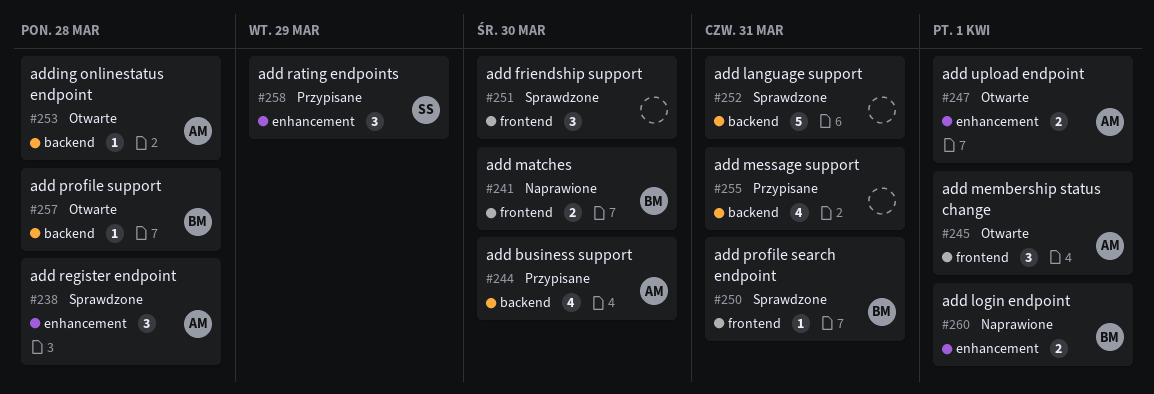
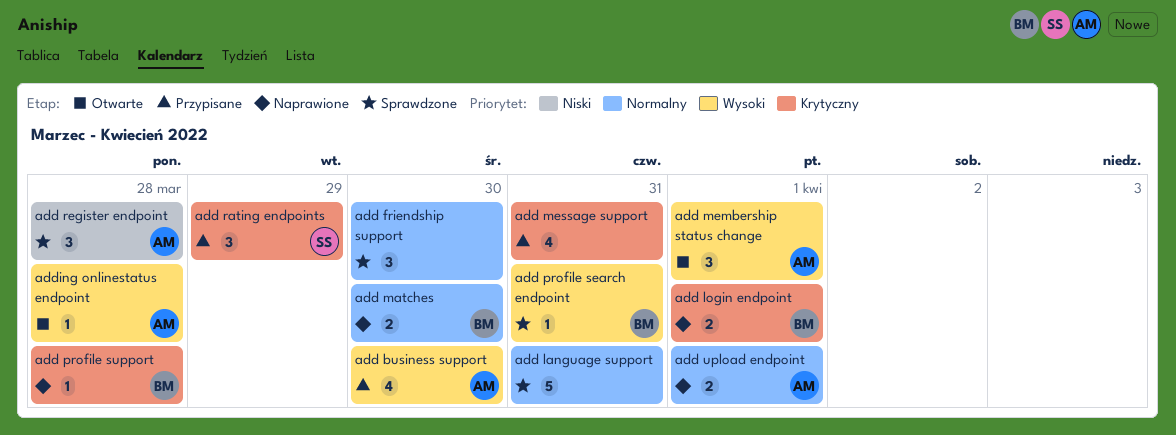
add profile support, status: Otwarte -> Naprawione
add upload endpoint, status: Otwarte -> Naprawione

